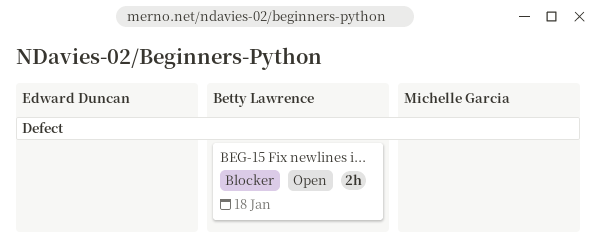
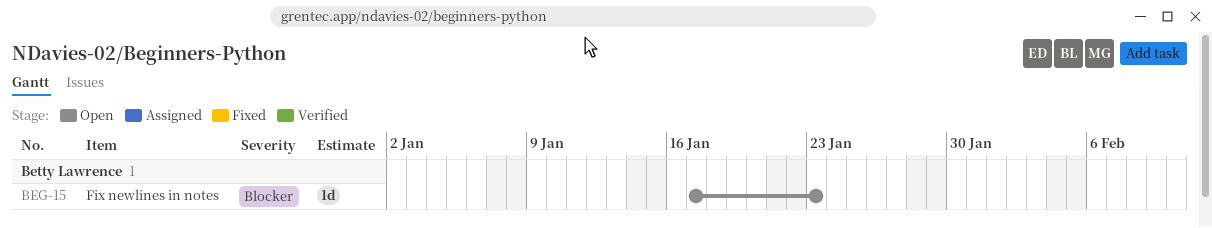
BEG-15, estimate: 2h -> 1d
BEG-15, due: Jan 18 -> Jan 23

